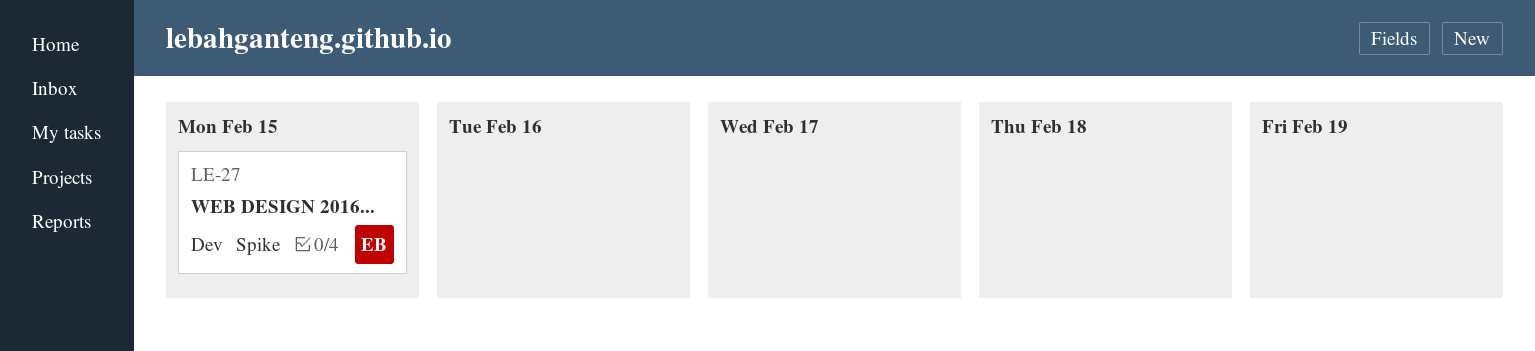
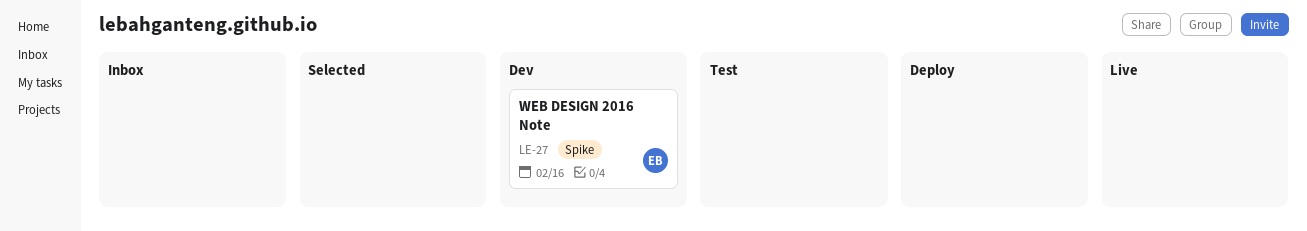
LE-27, due: Feb 15 -> Feb 16

